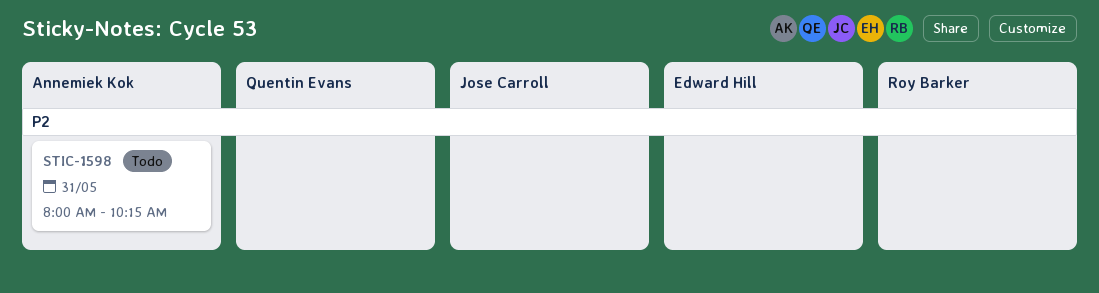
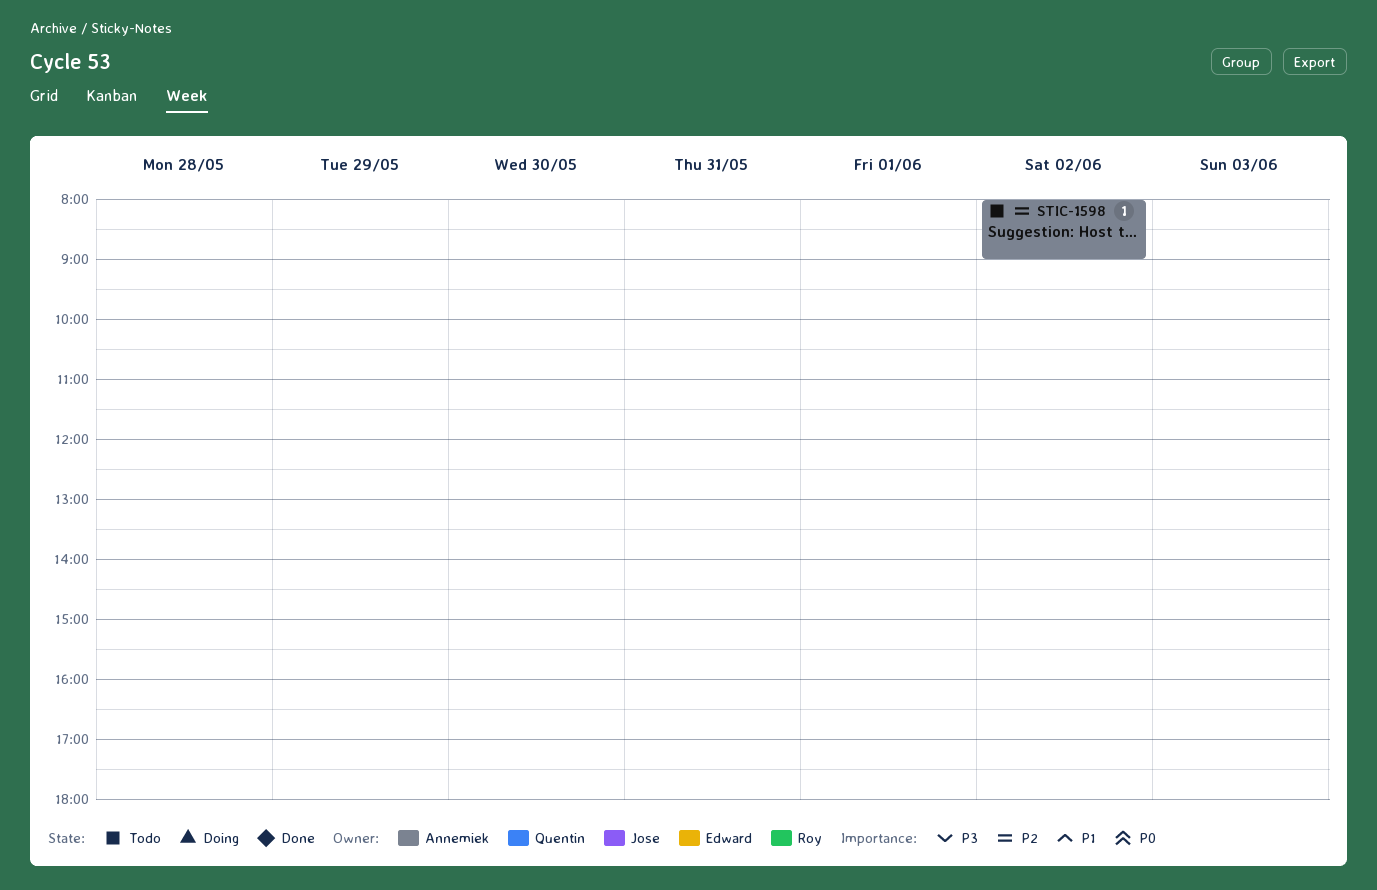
STIC-1598, day: May 31 -> Jun 2
STIC-1598, ends: 10:15 -> 09:00

